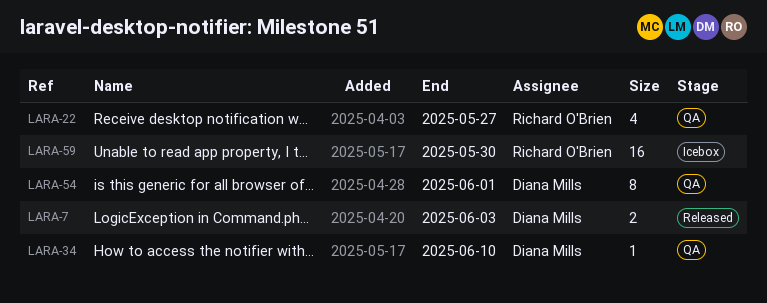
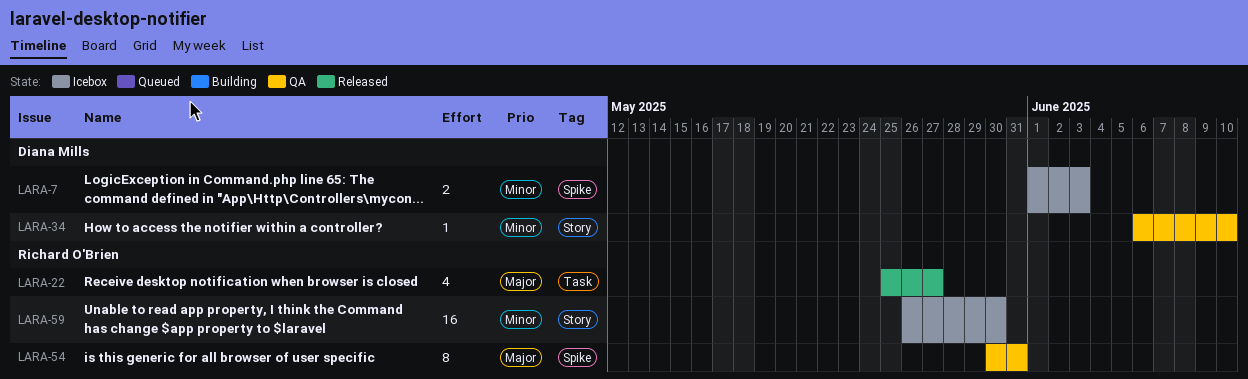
LARA-7, status: Released -> Icebox
LARA-22, status: QA -> Released
LARA-54, owner: Diana Mills -> Richard O'Brien
LARA-54, due: Jun 1 -> May 31

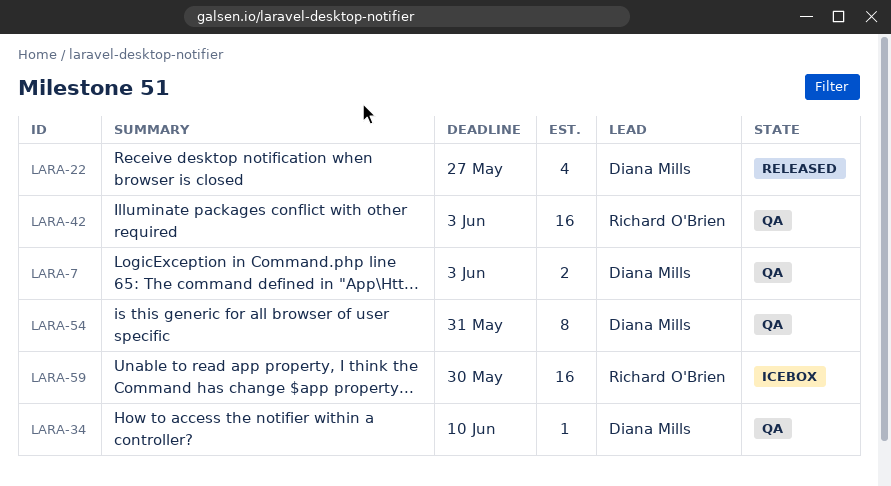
LARA-7, status: Icebox -> QA
LARA-22, owner: Richard O'Brien -> Diana Mills
LARA-42: none -> present
LARA-54, owner: Richard O'Brien -> Diana Mills

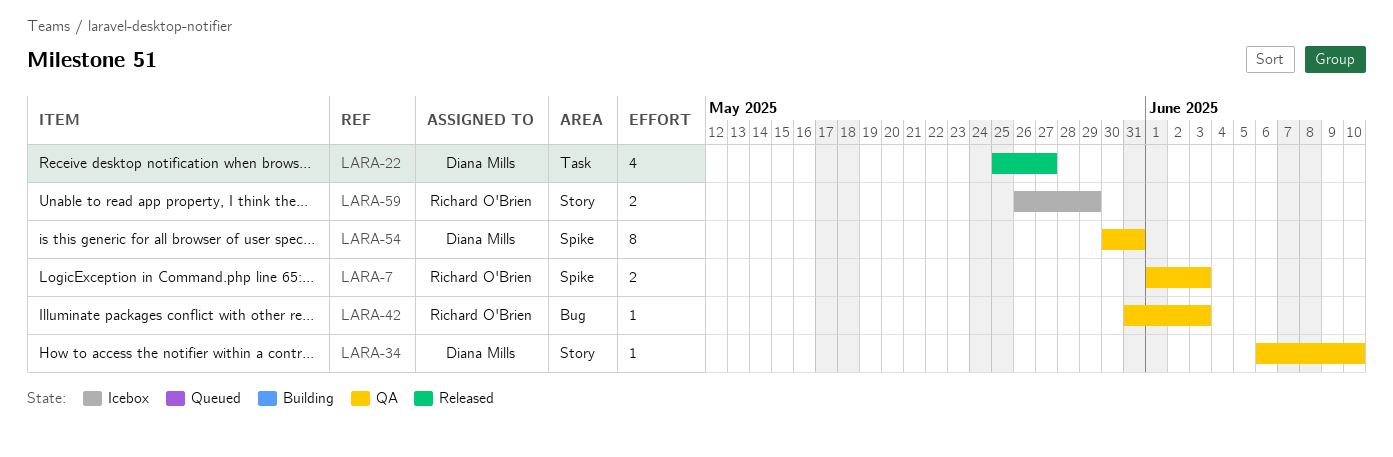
LARA-7, owner: Diana Mills -> Richard O'Brien
LARA-42, estimate: 16 -> 1
LARA-59, estimate: 16 -> 2
LARA-59, due: May 30 -> May 29

